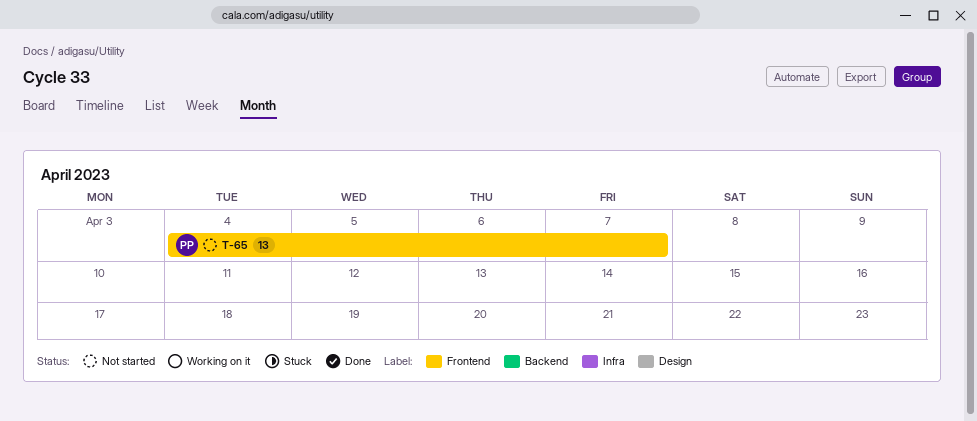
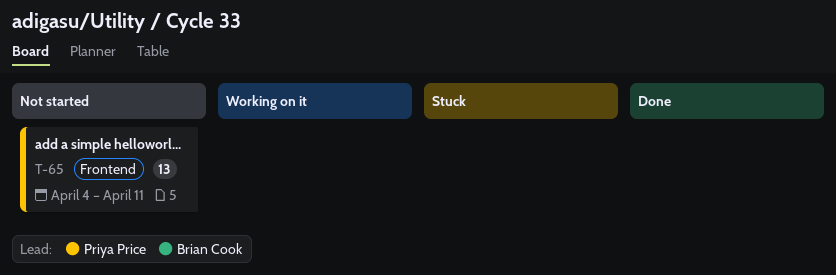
T-65, due: Apr 7 -> Apr 11

